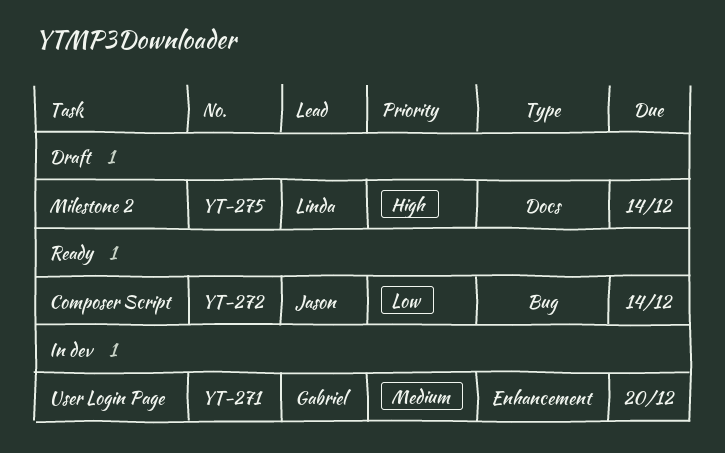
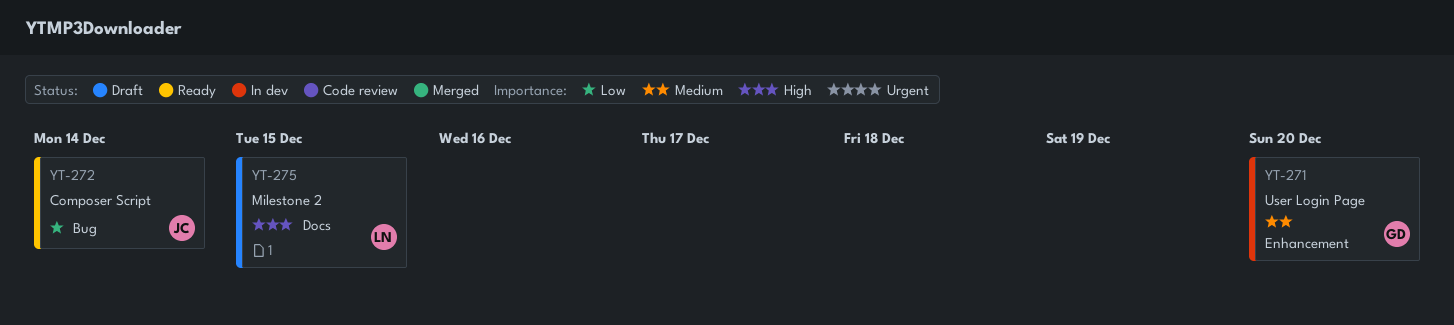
YT-275, due: Dec 14 -> Dec 15

